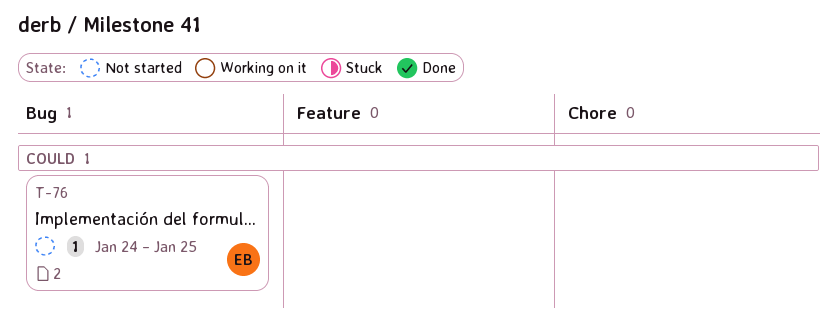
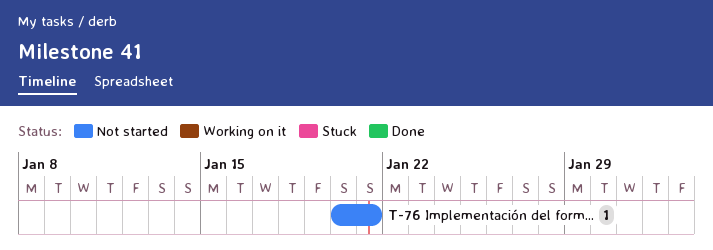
T-76, start: Jan 24 -> Jan 20
T-76, due: Jan 25 -> Jan 21

